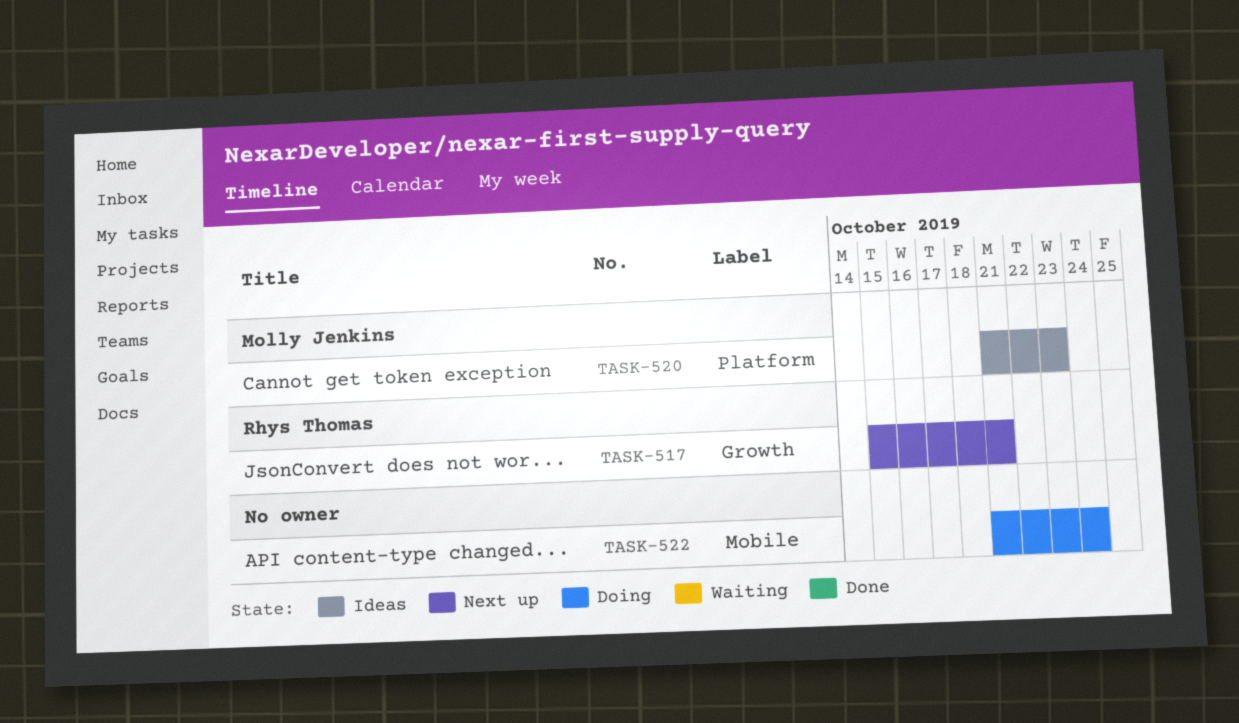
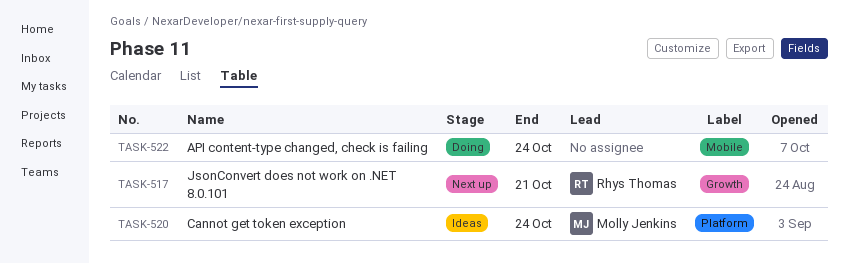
TASK-520, due: Oct 23 -> Oct 24

